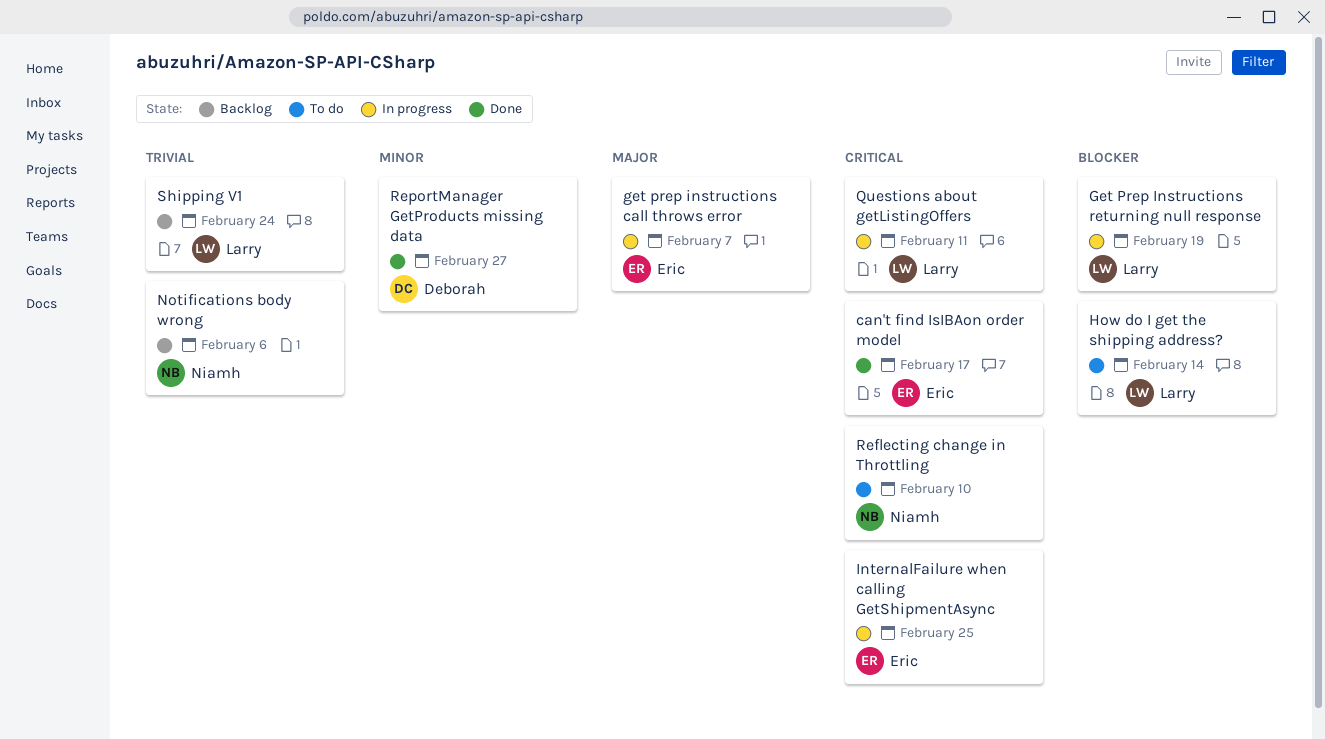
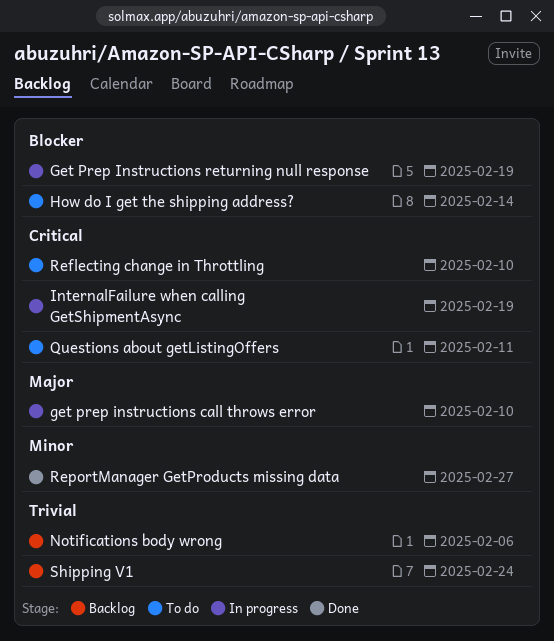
can't find IsIBAon order model: present -> none
get prep instructions call throws error, due: Feb 7 -> Feb 10
InternalFailure when calling GetShipmentAsync, due: Feb 25 -> Feb 19
Questions about getListingOffers, status: In progress -> To do

